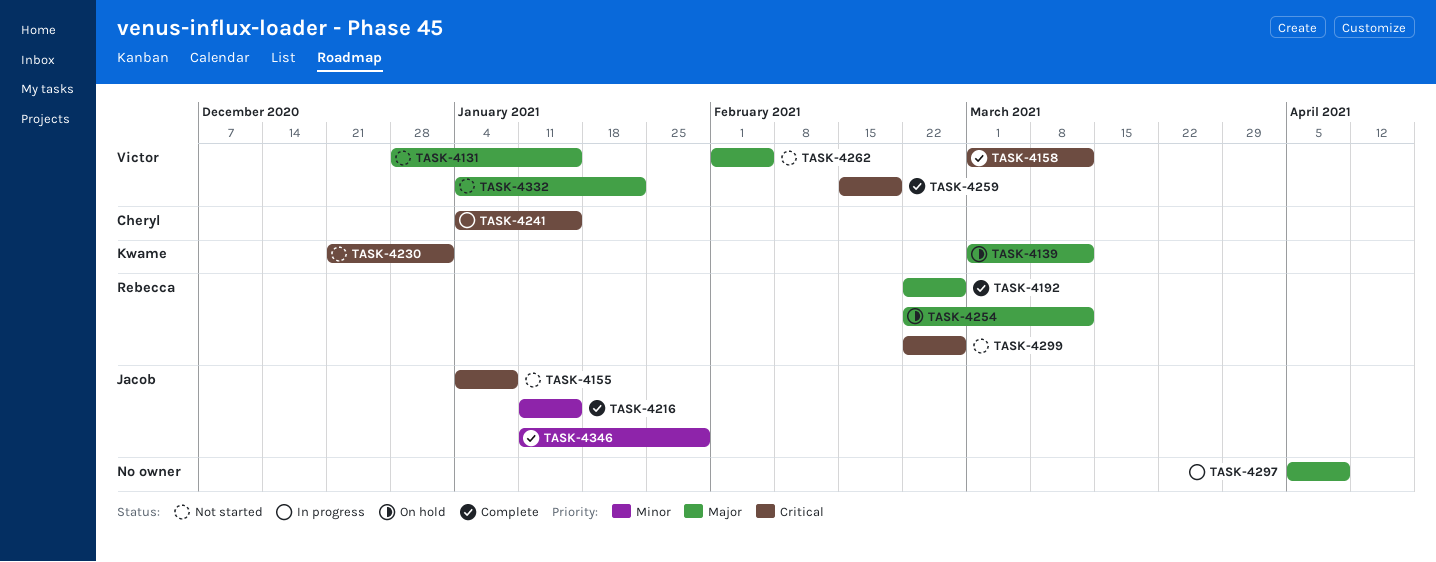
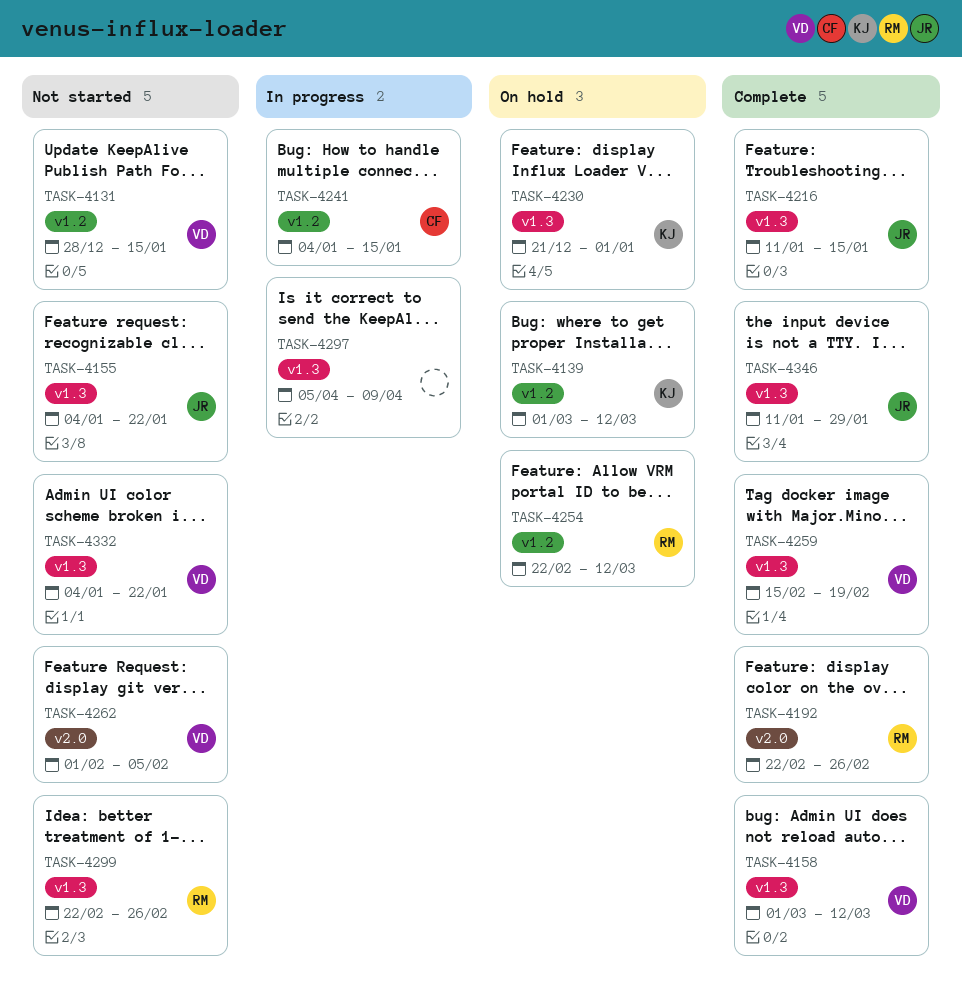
TASK-4155, due: Jan 8 -> Jan 22
TASK-4230, status: Not started -> On hold

